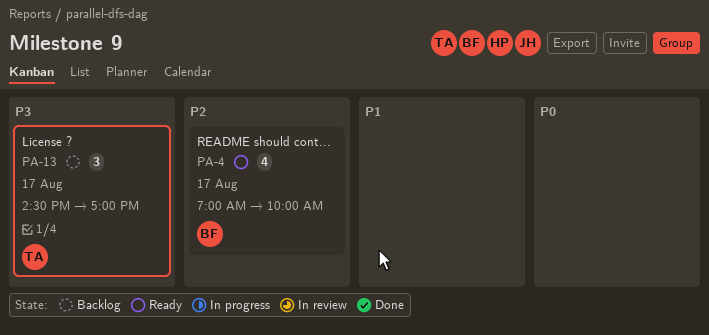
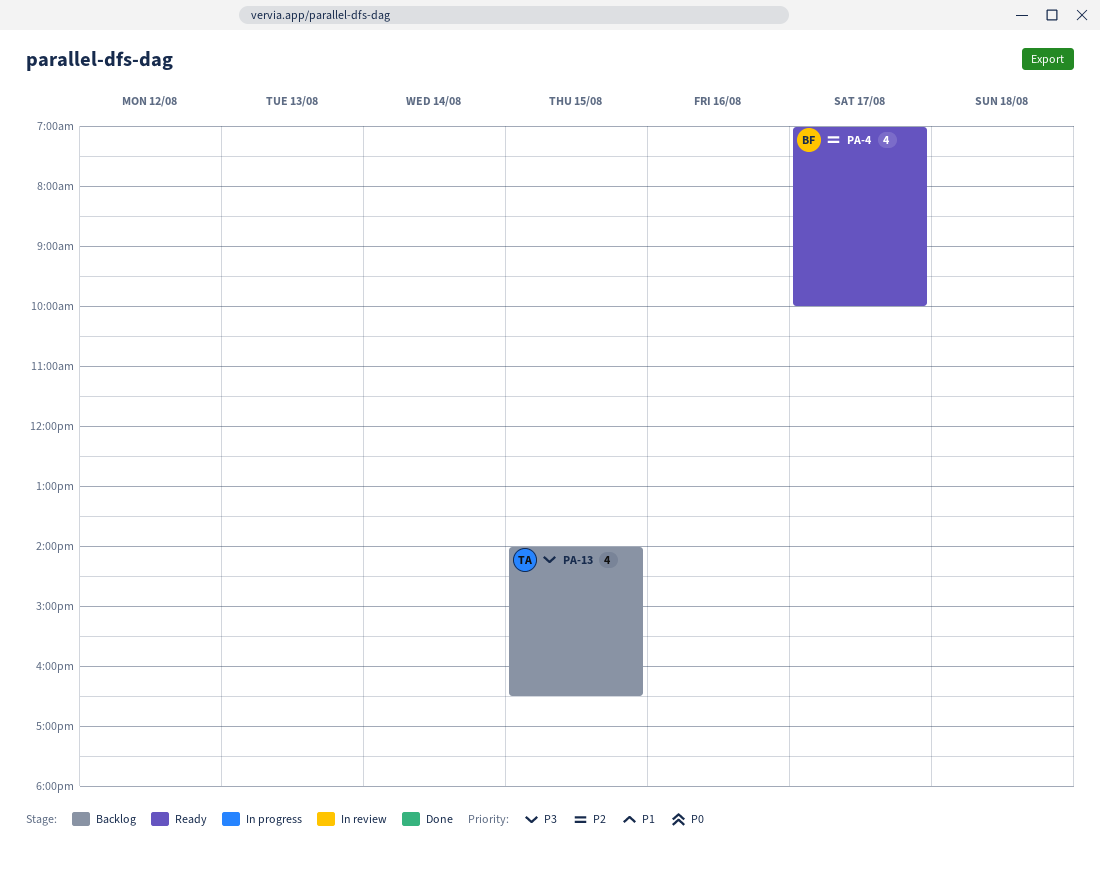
PA-13, estimate: 3 -> 4
PA-13, day: Aug 17 -> Aug 15
PA-13, begins: 14:30 -> 14:00
PA-13, ends: 17:00 -> 16:30

